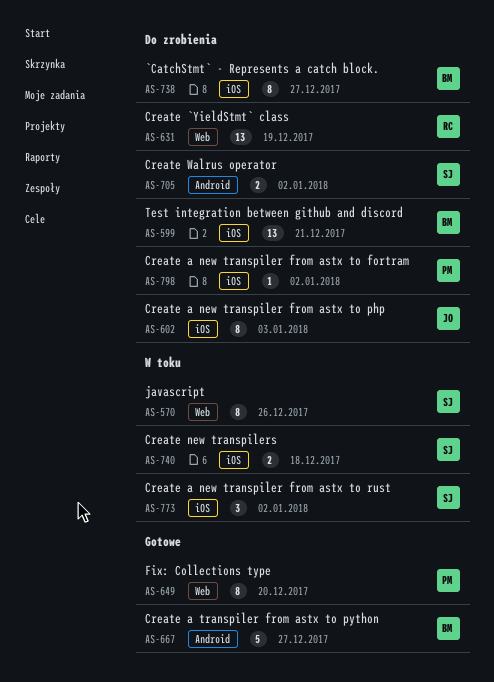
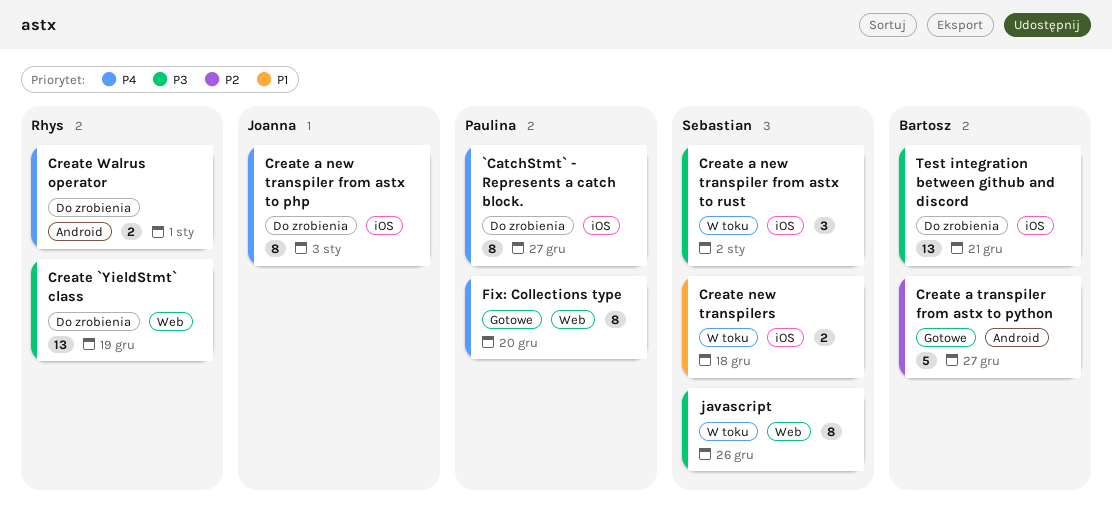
`CatchStmt` - Represents a catch block., owner: Bartosz -> Paulina
Create a new transpiler from astx to fortram: present -> none
Create Walrus operator, owner: Sebastian -> Rhys
Create Walrus operator, due: Jan 2 -> Jan 1

